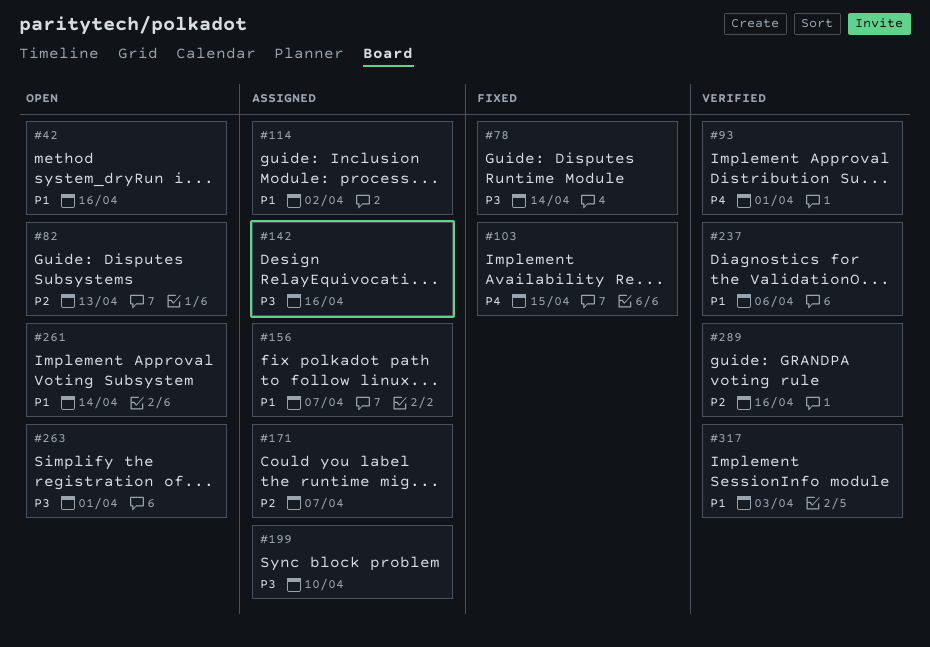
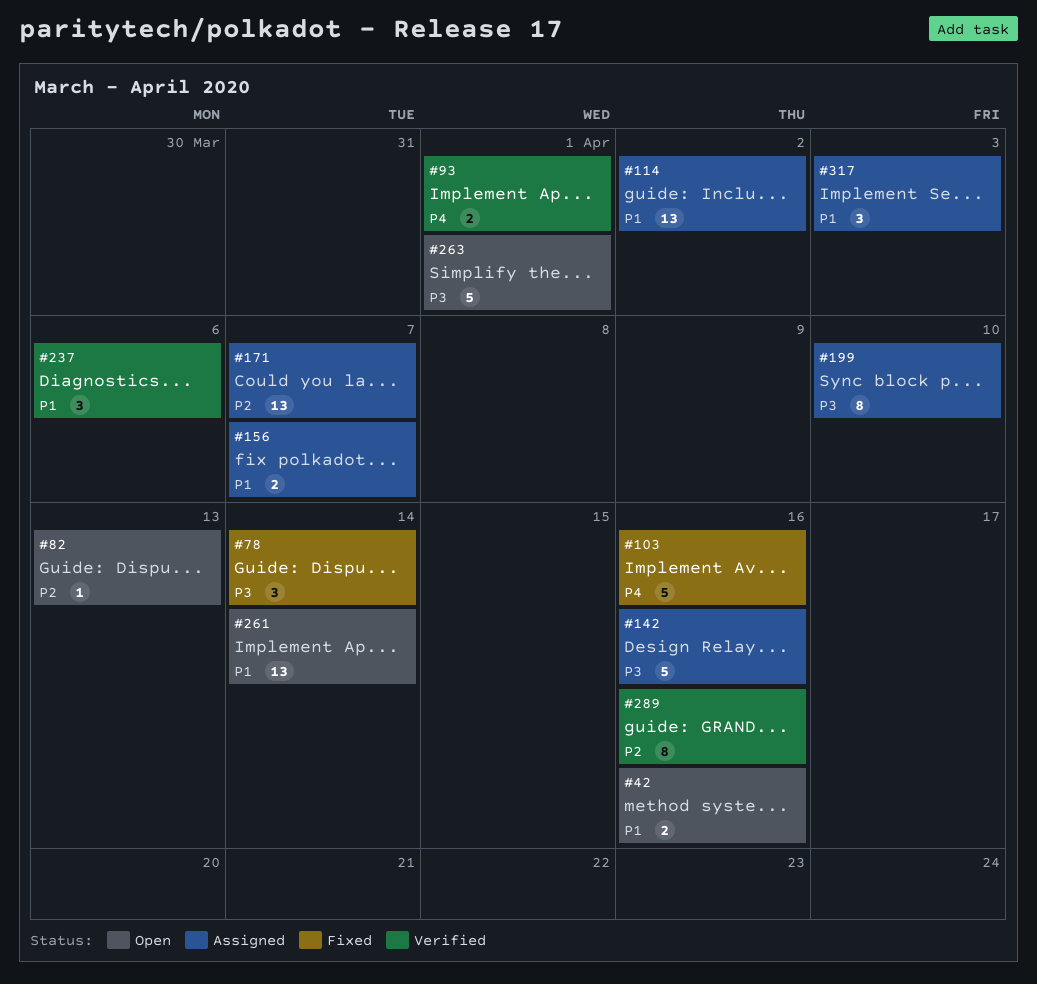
#103, due: Apr 15 -> Apr 16
#317, status: Verified -> Assigned

